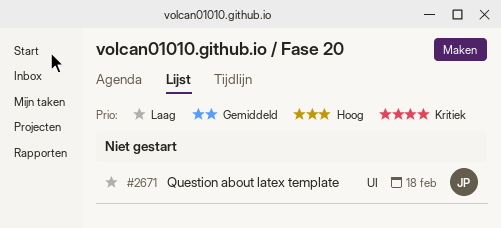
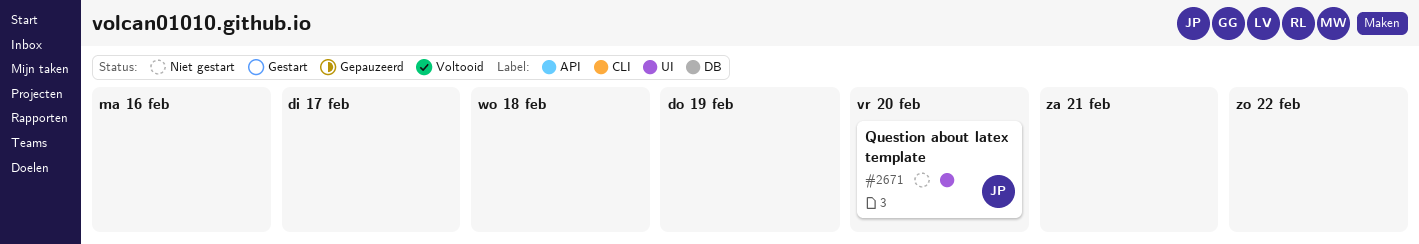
#2671, due: Feb 18 -> Feb 20

